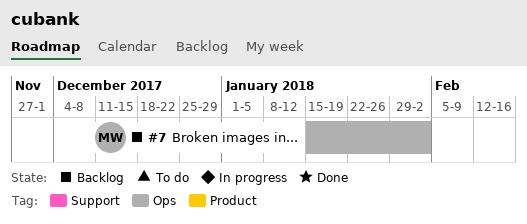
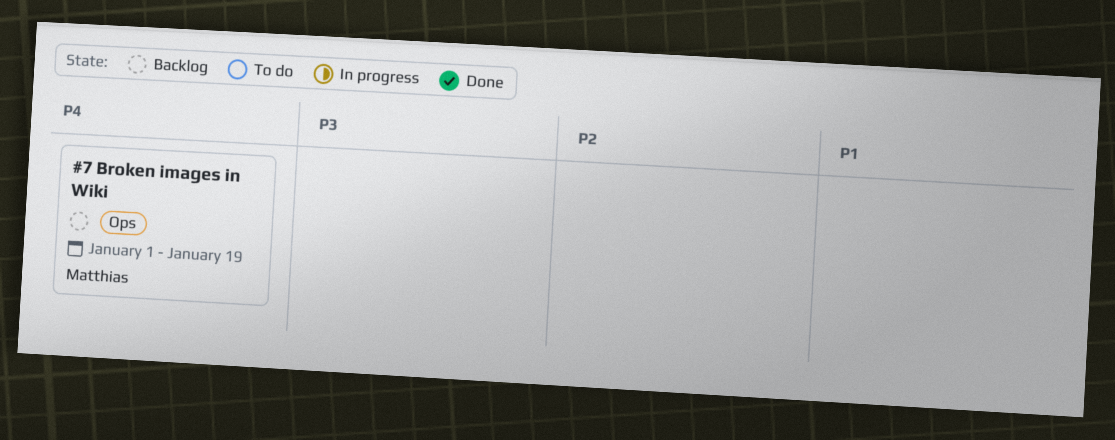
#7, start: Jan 15 -> Jan 1
#7, due: Feb 2 -> Jan 19

